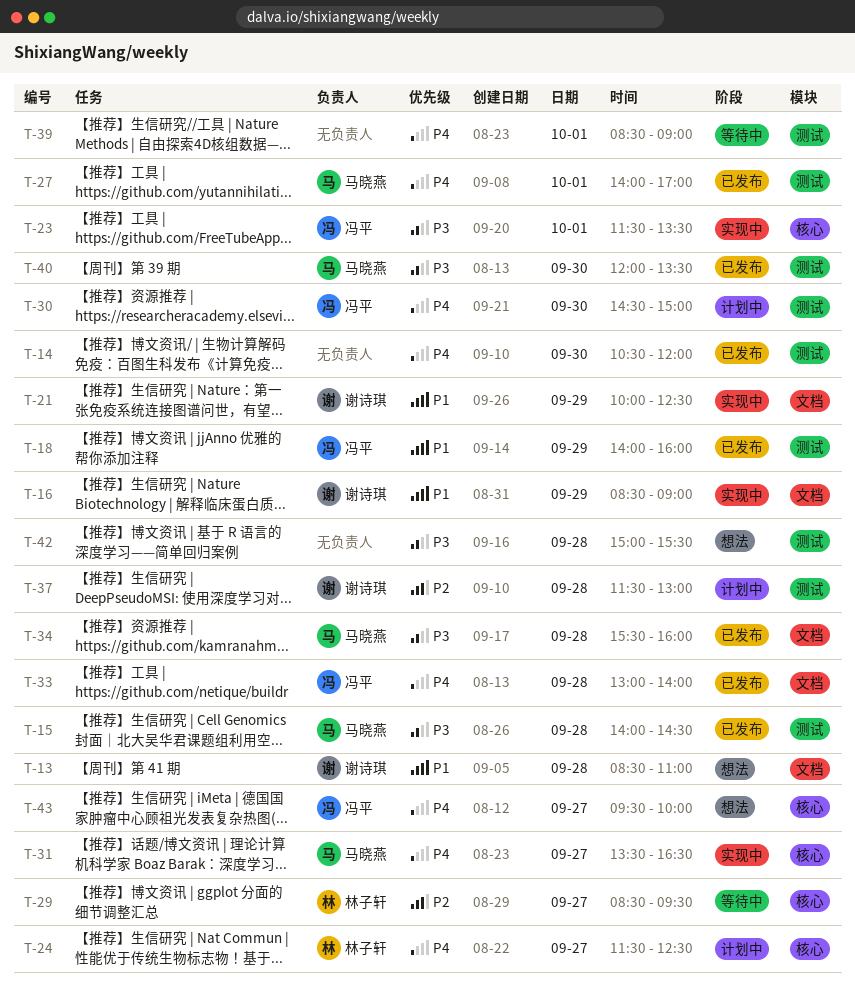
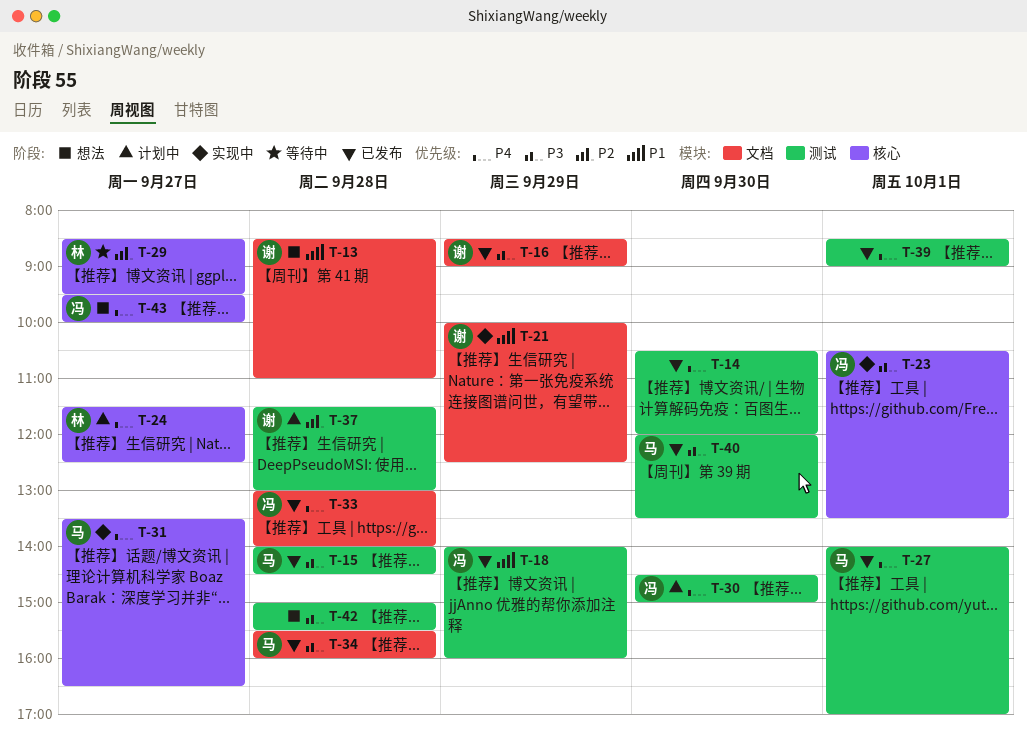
T-16, status: 实现中 -> 已发布
T-16, priority: P1 -> P3
T-23, begins: 11:30 -> 10:30
T-39, status: 等待中 -> 已发布

